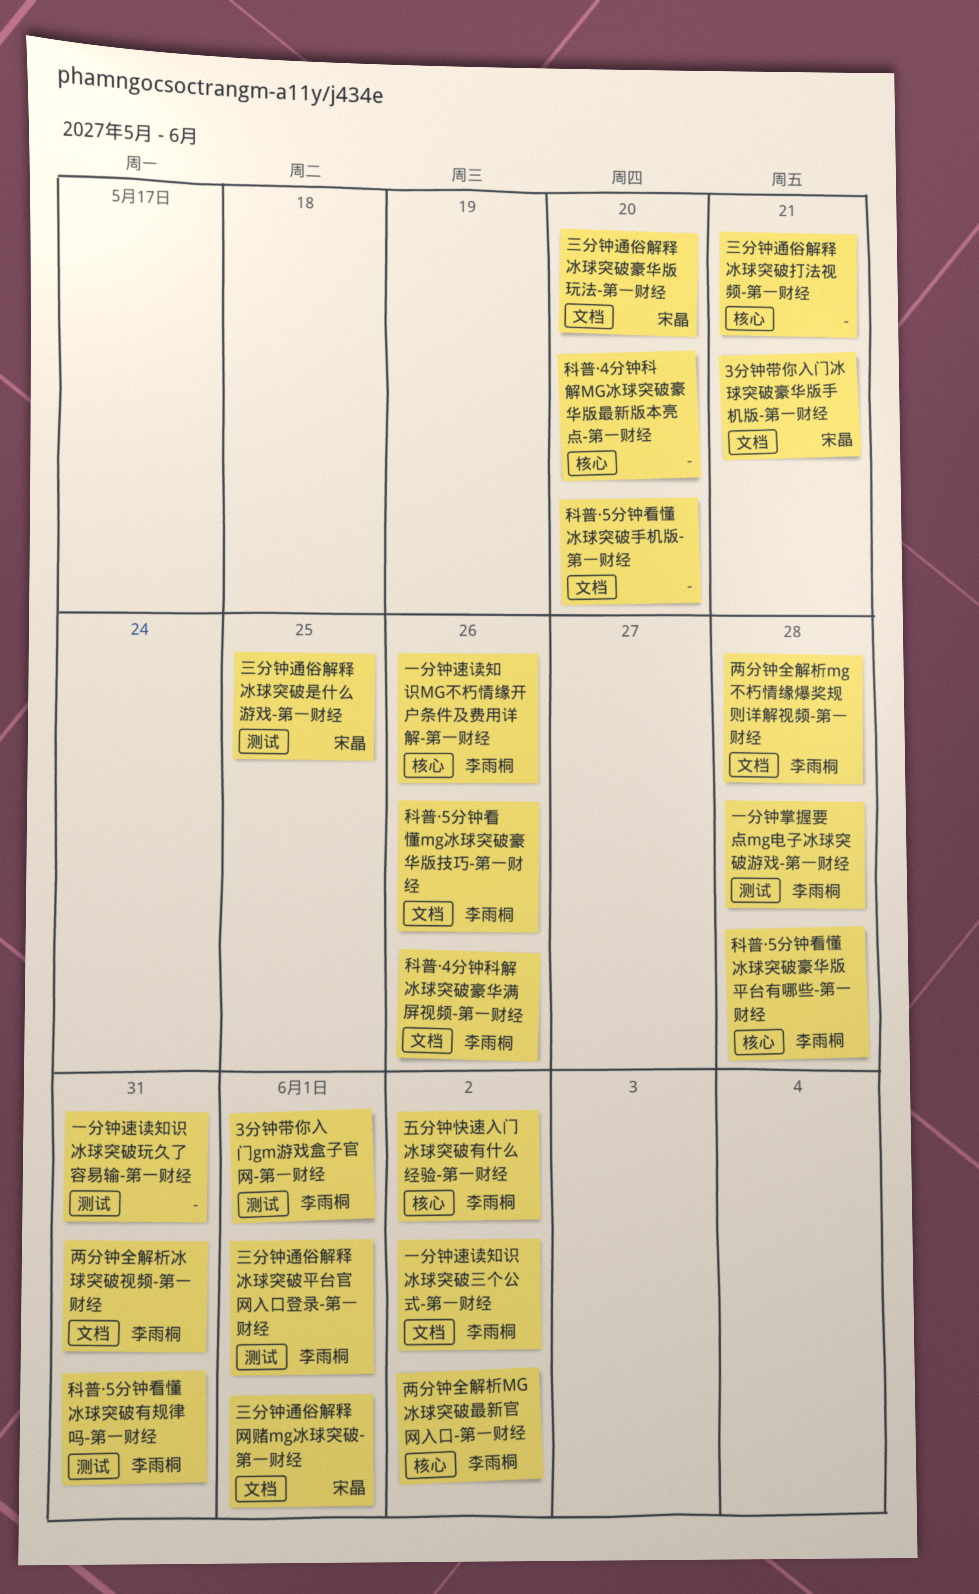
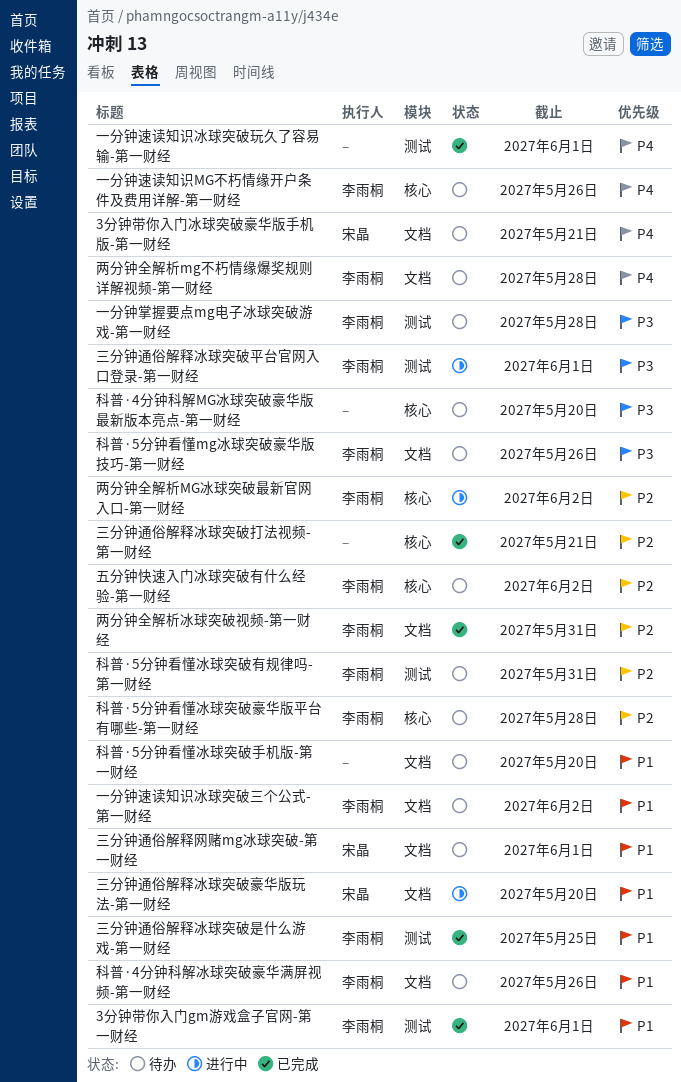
一分钟速读知识冰球突破玩久了容易输-第一财经, due: May 31 -> Jun 1
三分钟通俗解释冰球突破是什么游戏-第一财经, owner: 宋晶 -> 李雨桐

